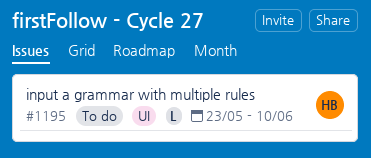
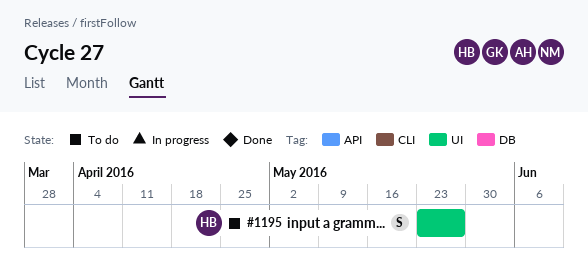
#1195, estimate: L -> S
#1195, due: Jun 10 -> May 27

